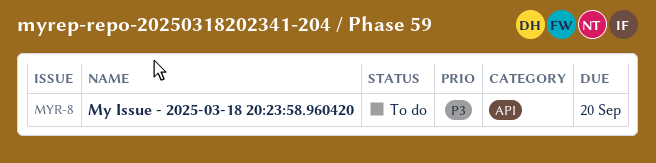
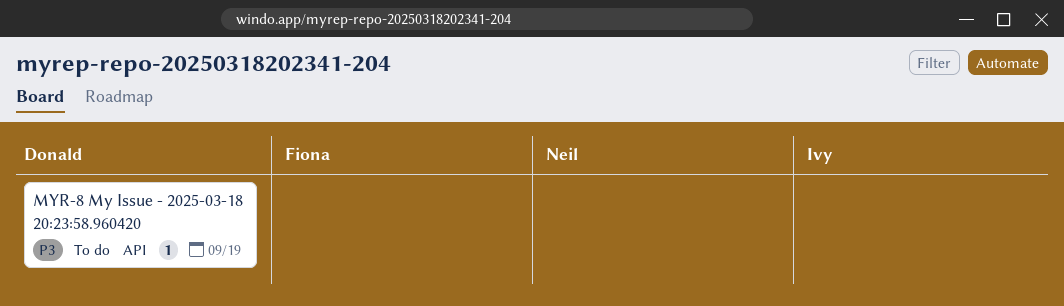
MYR-8, due: Sep 20 -> Sep 19

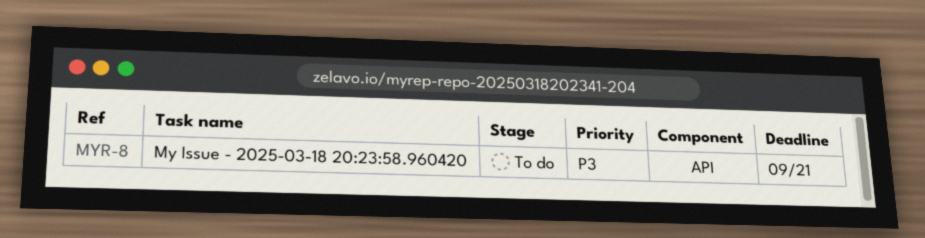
MYR-8, due: Sep 19 -> Sep 21

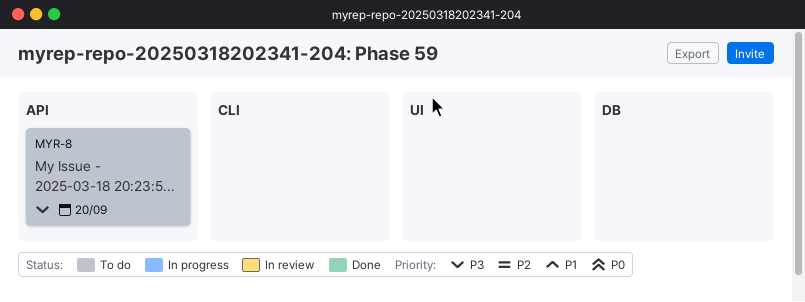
MYR-8, due: Sep 21 -> Sep 20

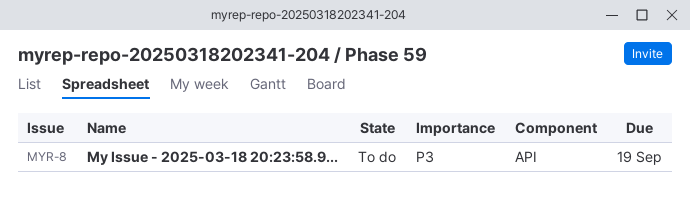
MYR-8, due: Sep 20 -> Sep 19

